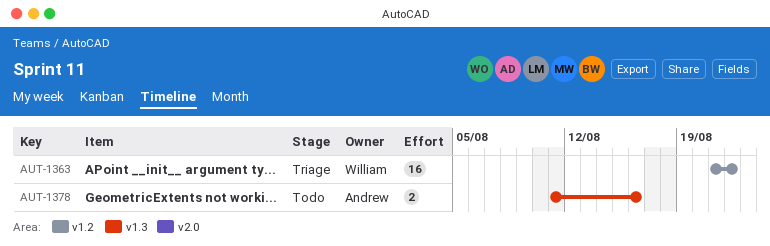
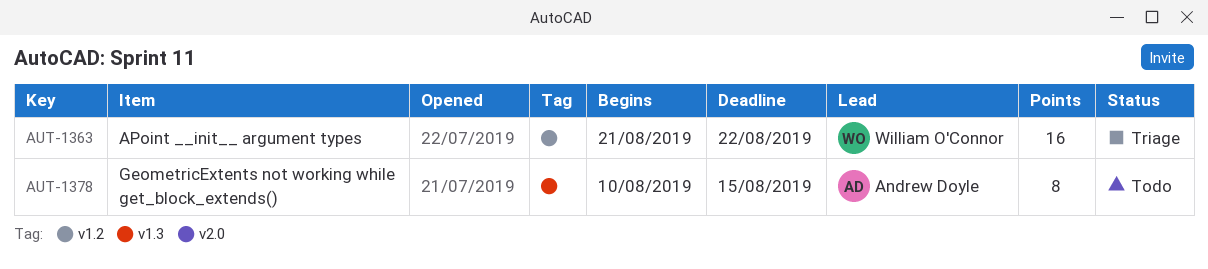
AUT-1378, estimate: 2 -> 8
AUT-1378, start: Aug 11 -> Aug 10
AUT-1378, due: Aug 16 -> Aug 15

